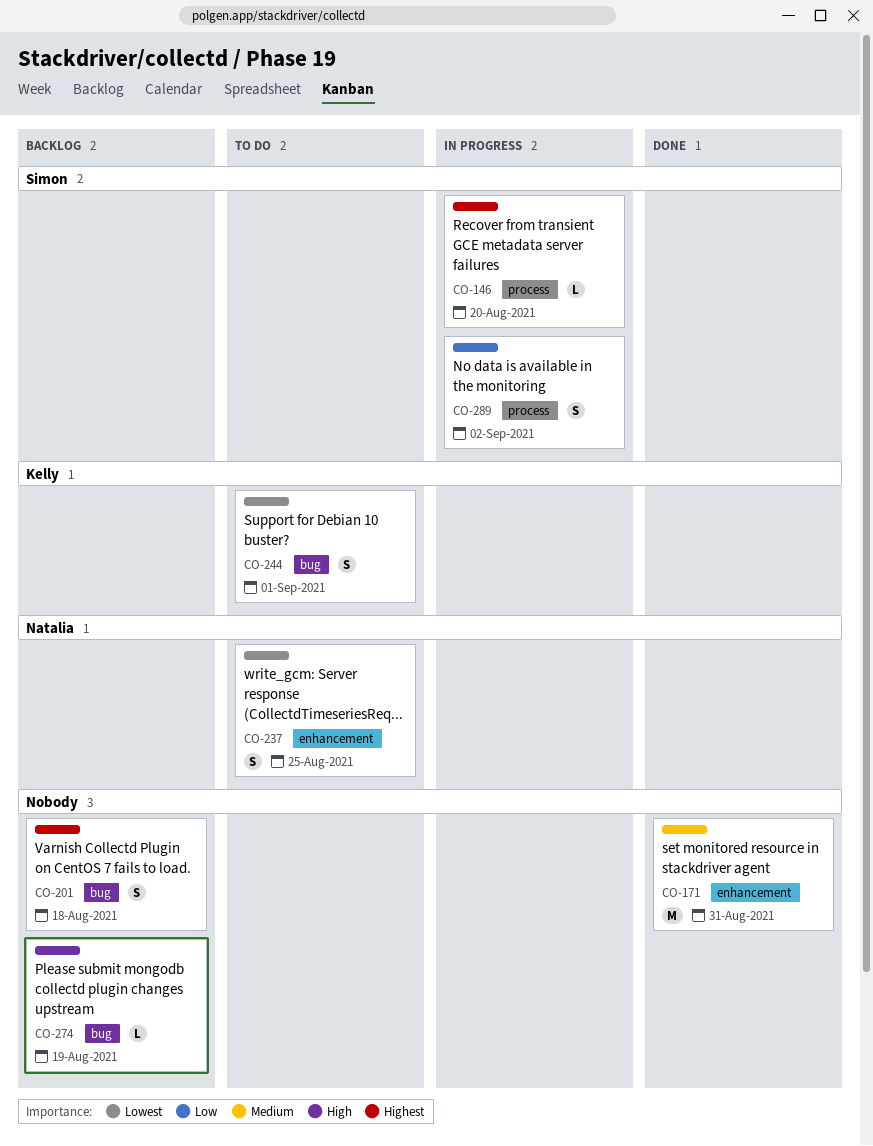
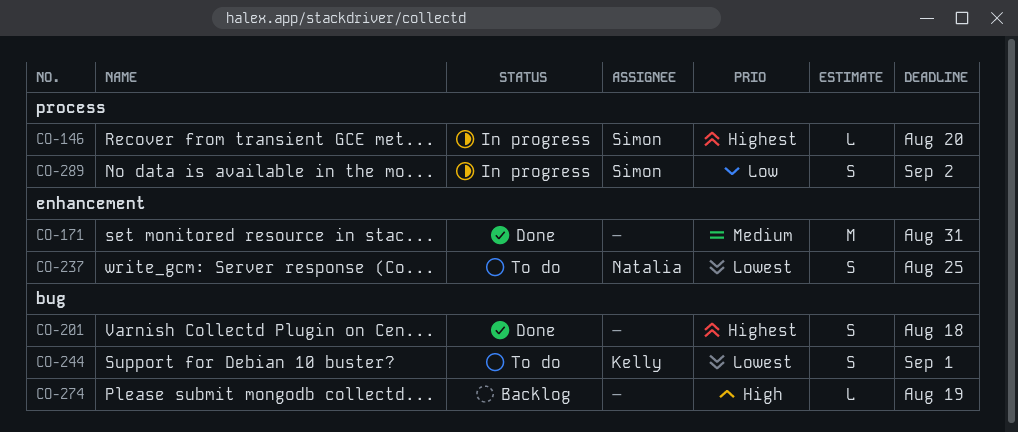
CO-201, status: Backlog -> Done

